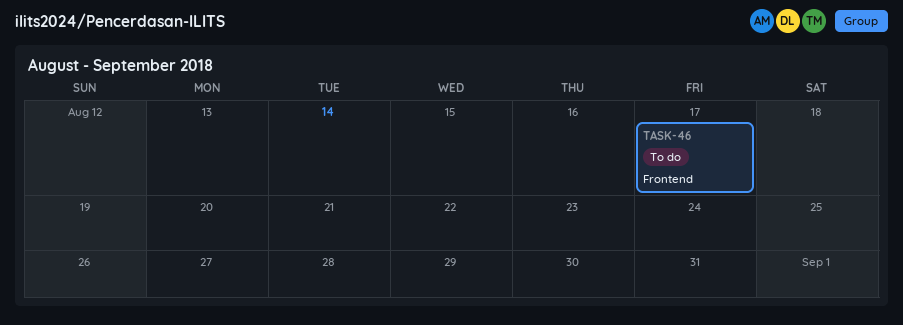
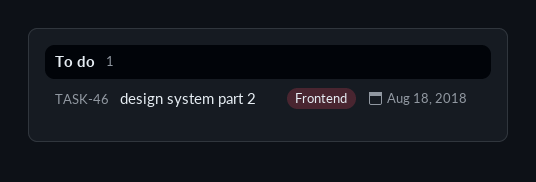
TASK-46, due: Aug 17 -> Aug 18

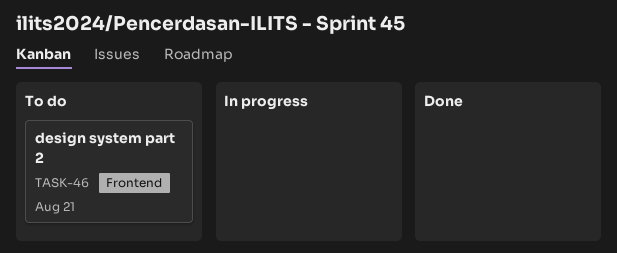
TASK-46, due: Aug 18 -> Aug 21

